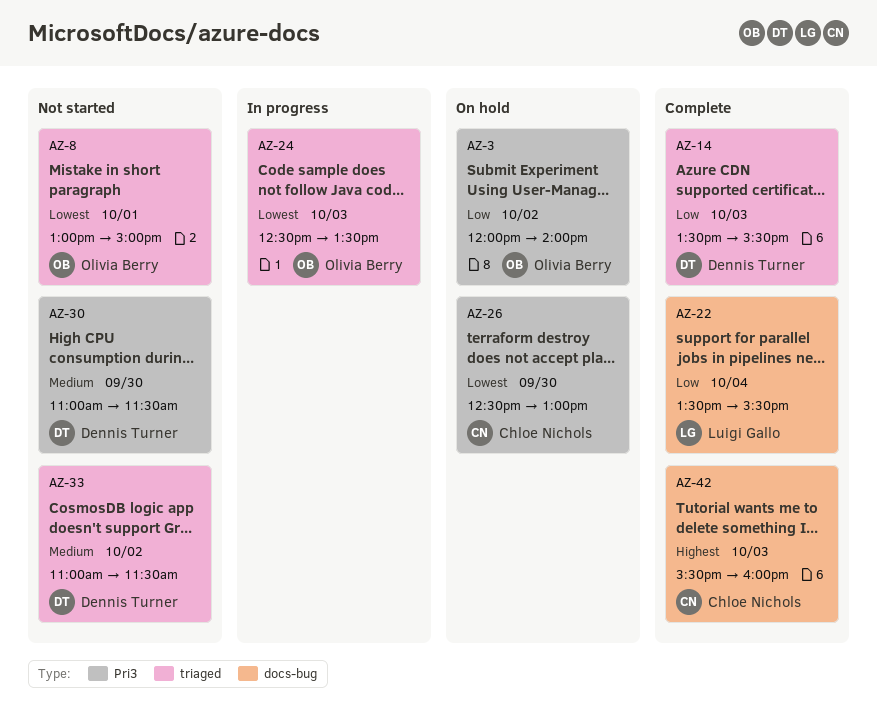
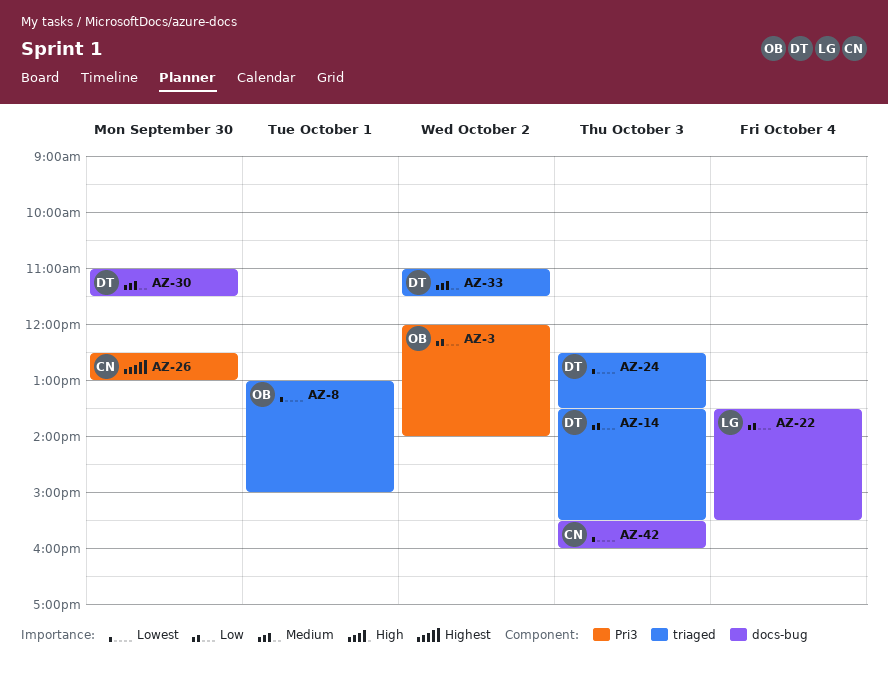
AZ-24, owner: Olivia Berry -> Dennis Turner
AZ-26, priority: Lowest -> Highest
AZ-30, label: Pri3 -> docs-bug
AZ-42, priority: Highest -> Lowest

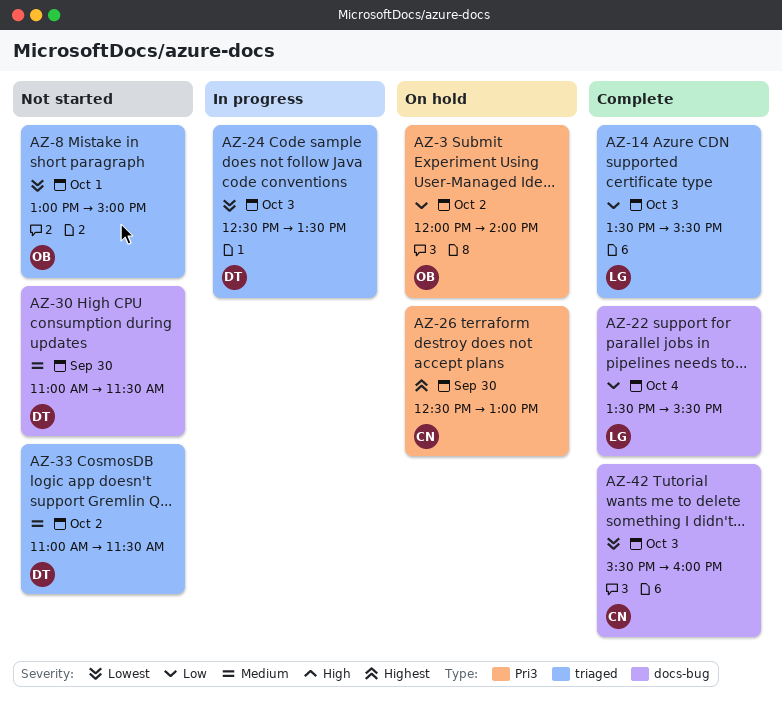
AZ-14, owner: DT -> LG

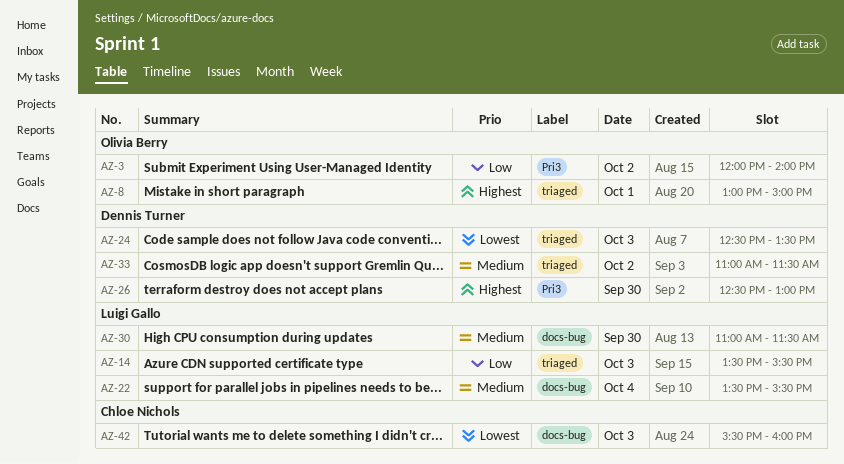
AZ-8, priority: Lowest -> Highest
AZ-22, priority: Low -> Medium
AZ-26, owner: Chloe Nichols -> Dennis Turner
AZ-30, owner: Dennis Turner -> Luigi Gallo

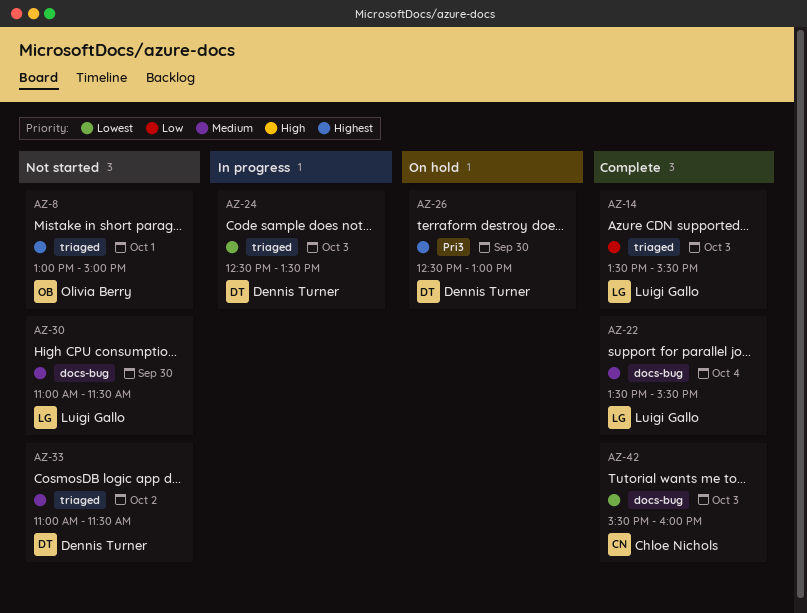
AZ-3: present -> none

